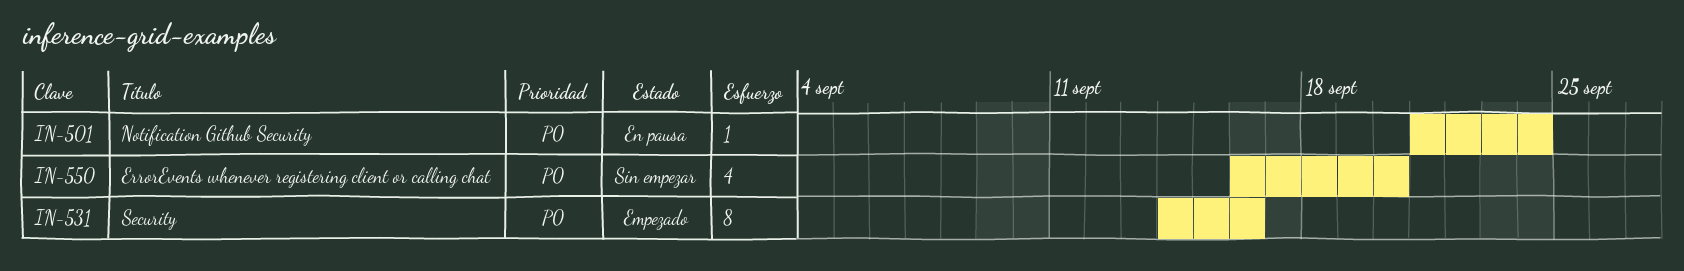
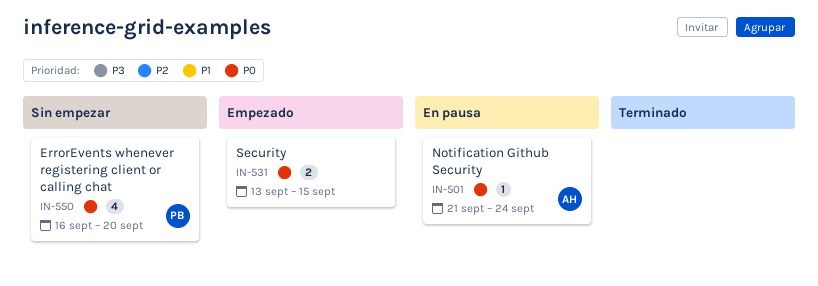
IN-531, estimate: 8 -> 2
IN-531, start: Sep 14 -> Sep 13
IN-531, due: Sep 16 -> Sep 15

